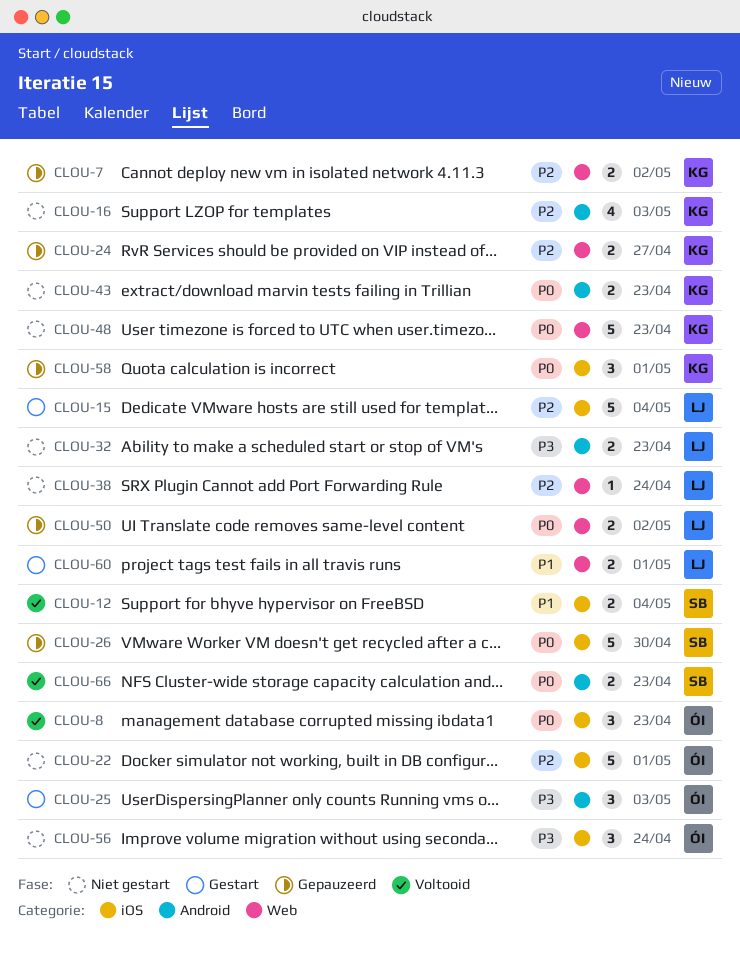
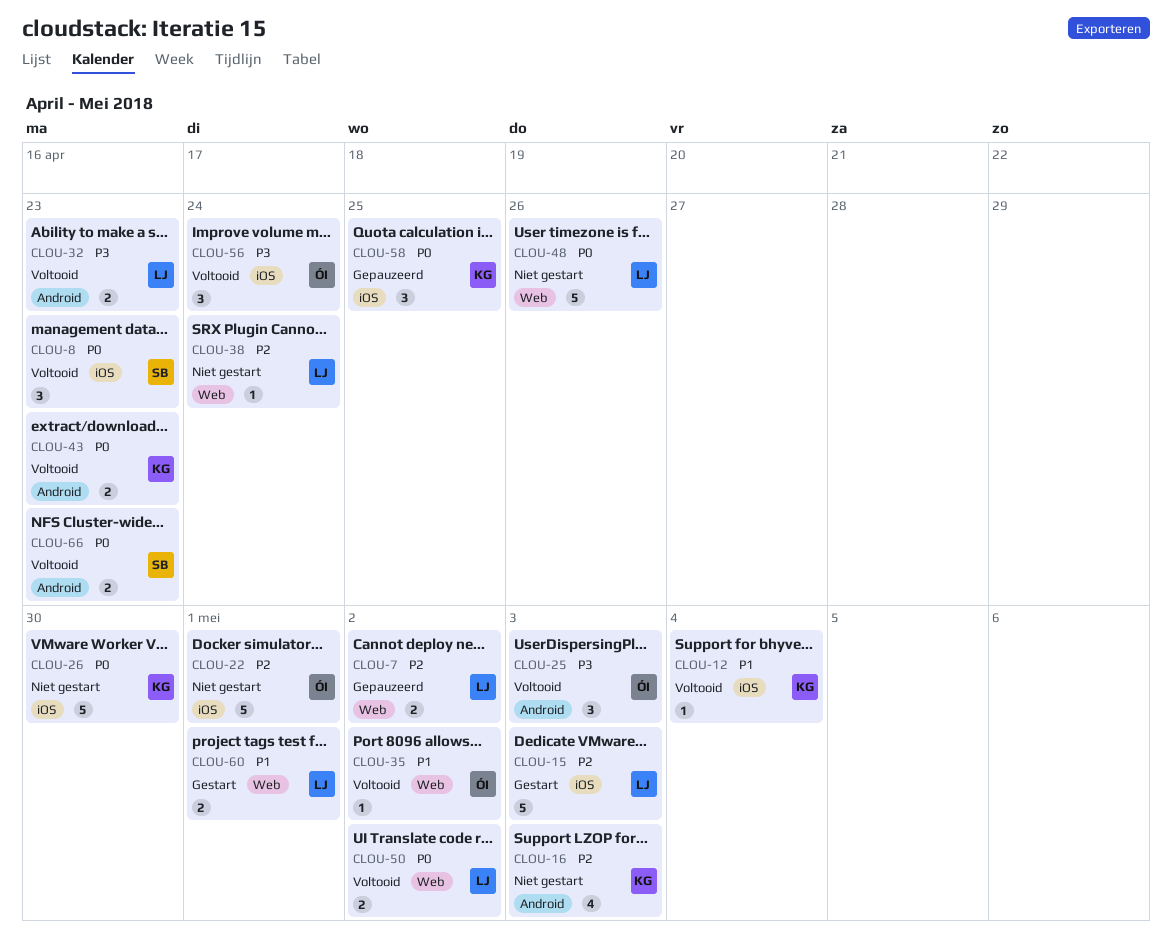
CLOU-7, owner: KG -> LJ
CLOU-8, owner: ÓI -> SB
CLOU-12, owner: SB -> KG
CLOU-12, estimate: 2 -> 1
CLOU-15, due: May 4 -> May 3
CLOU-24: present -> none
CLOU-25, status: Gestart -> Voltooid
CLOU-26, status: Gepauzeerd -> Niet gestart
CLOU-26, owner: SB -> KG
CLOU-32, status: Niet gestart -> Voltooid
CLOU-35: none -> present
CLOU-43, status: Niet gestart -> Voltooid
CLOU-48, owner: KG -> LJ
CLOU-48, due: Apr 23 -> Apr 26
CLOU-50, status: Gepauzeerd -> Voltooid
CLOU-56, status: Niet gestart -> Voltooid
CLOU-58, due: May 1 -> Apr 25

